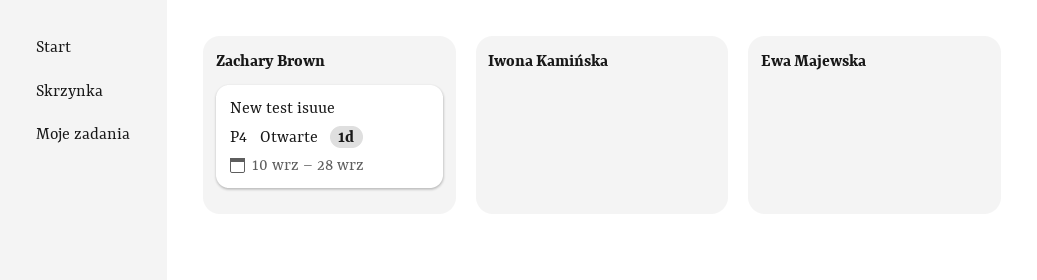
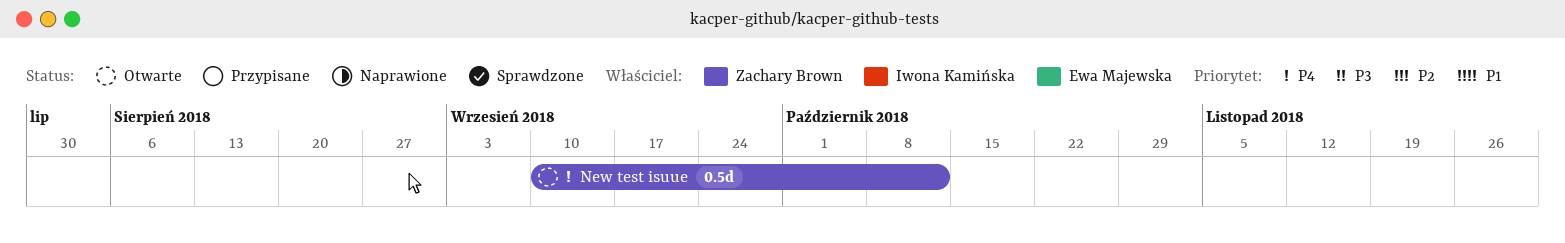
New test isuue, estimate: 1d -> 0.5d
New test isuue, due: Sep 28 -> Oct 12

